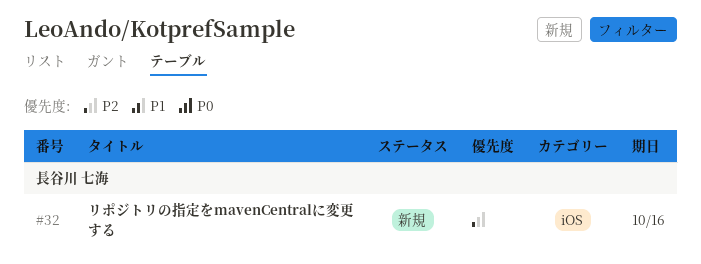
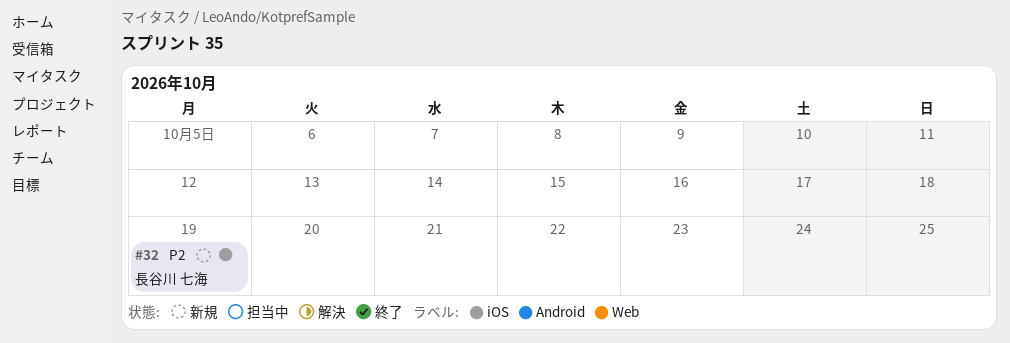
#32, due: Oct 16 -> Oct 19

